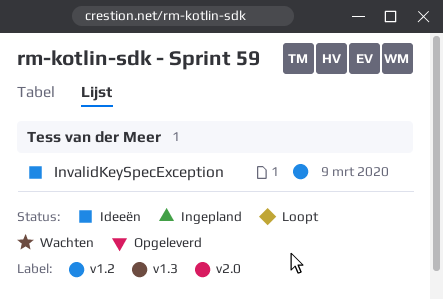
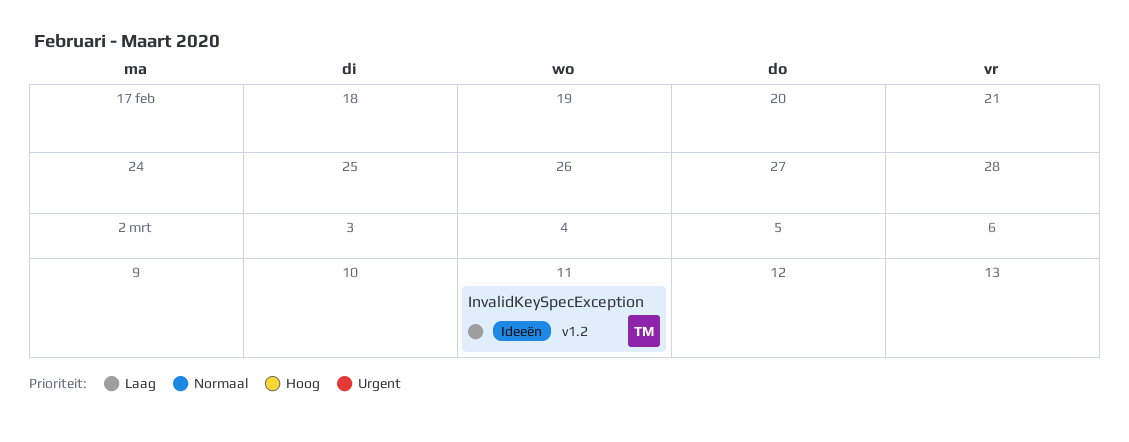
InvalidKeySpecException, due: Mar 9 -> Mar 11

